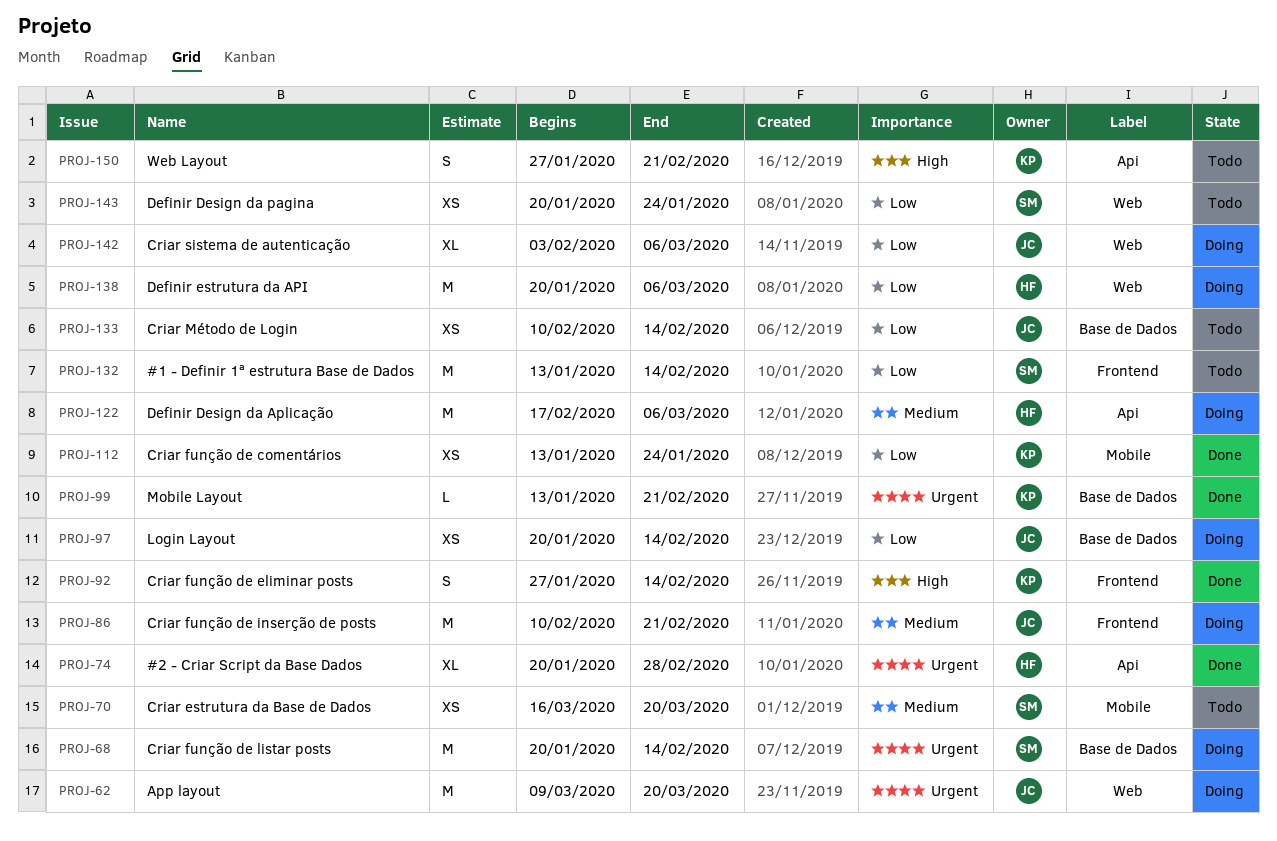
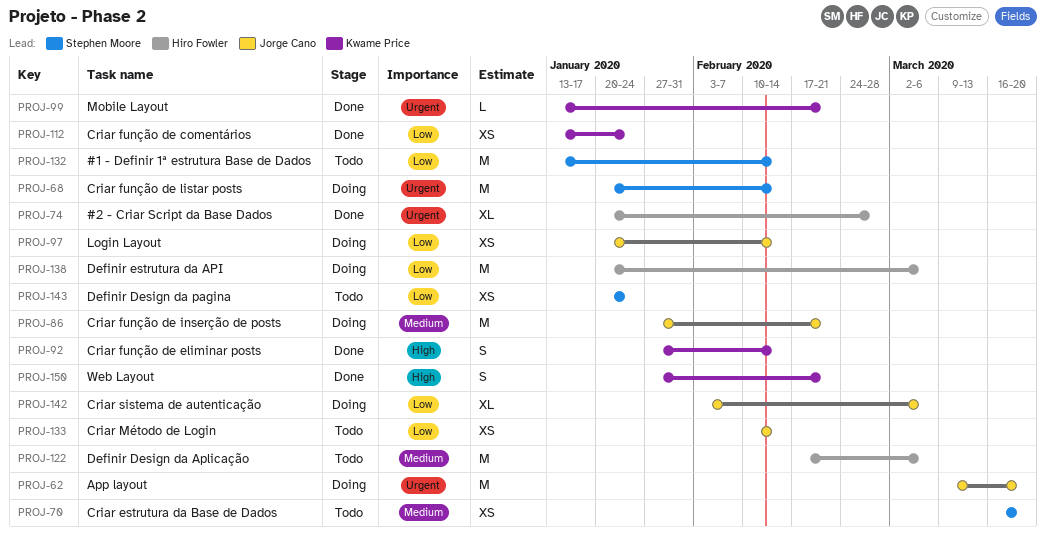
PROJ-86, start: Feb 10 -> Jan 27
PROJ-122, status: Doing -> Todo
PROJ-150, status: Todo -> Done

